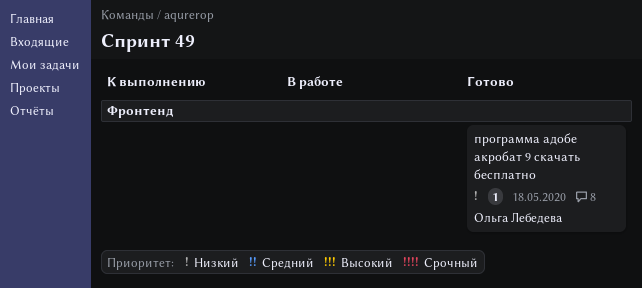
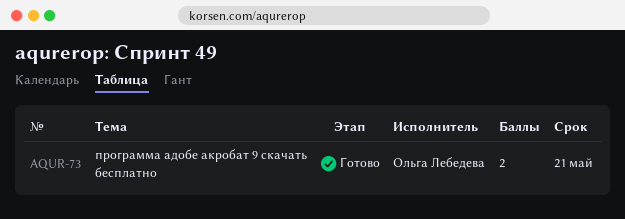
программа адобе акробат 9 скачать бесплатно, estimate: 1 -> 2
программа адобе акробат 9 скачать бесплатно, due: May 18 -> May 21

